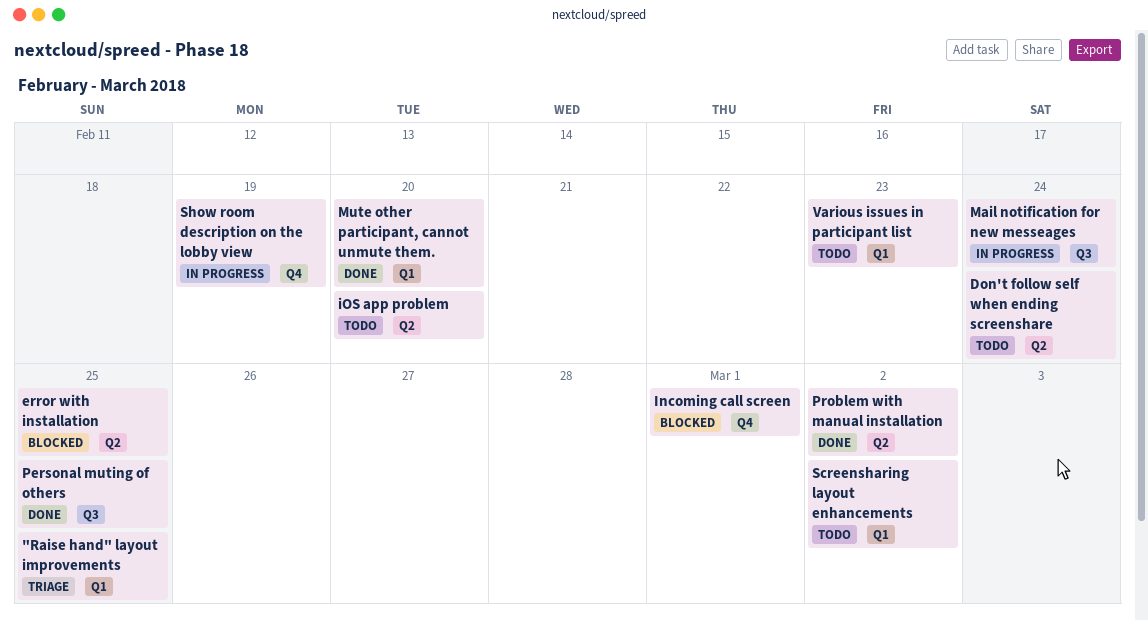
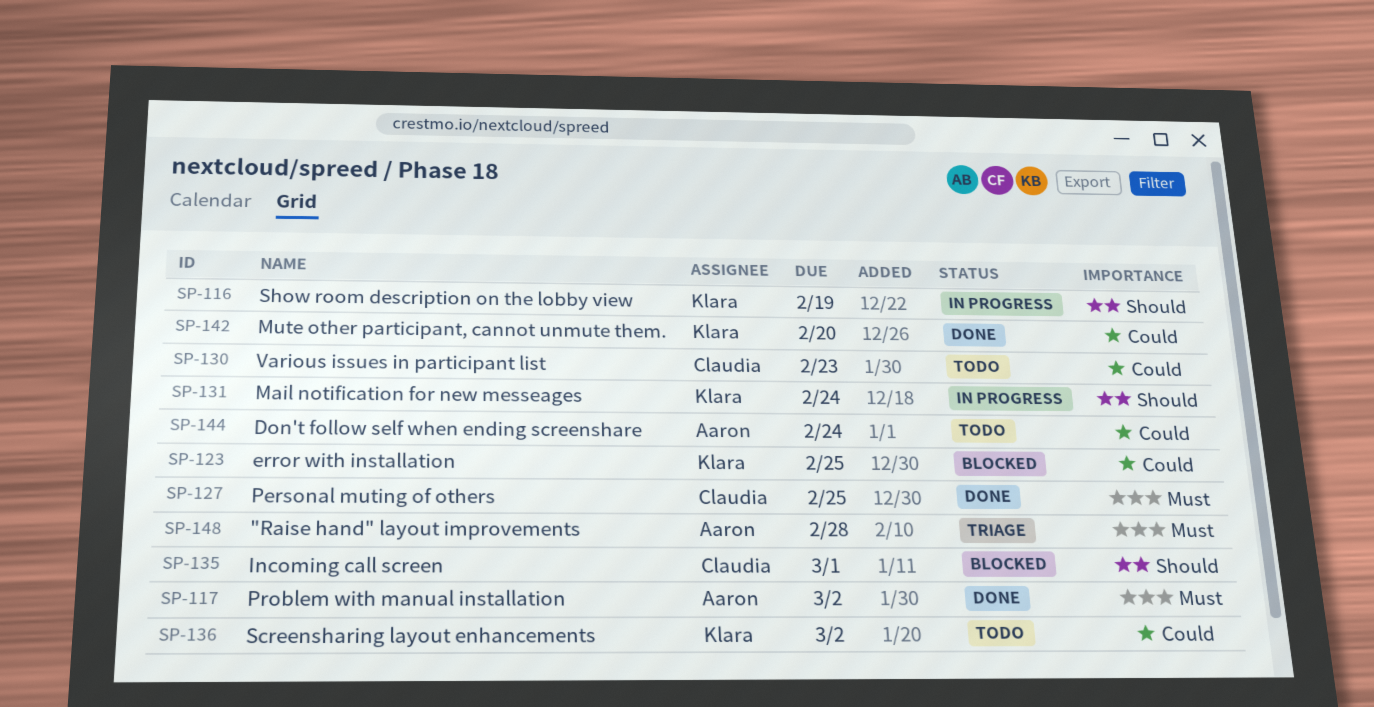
"Raise hand" layout improvements, due: Feb 25 -> Feb 28
iOS app problem: present -> none

